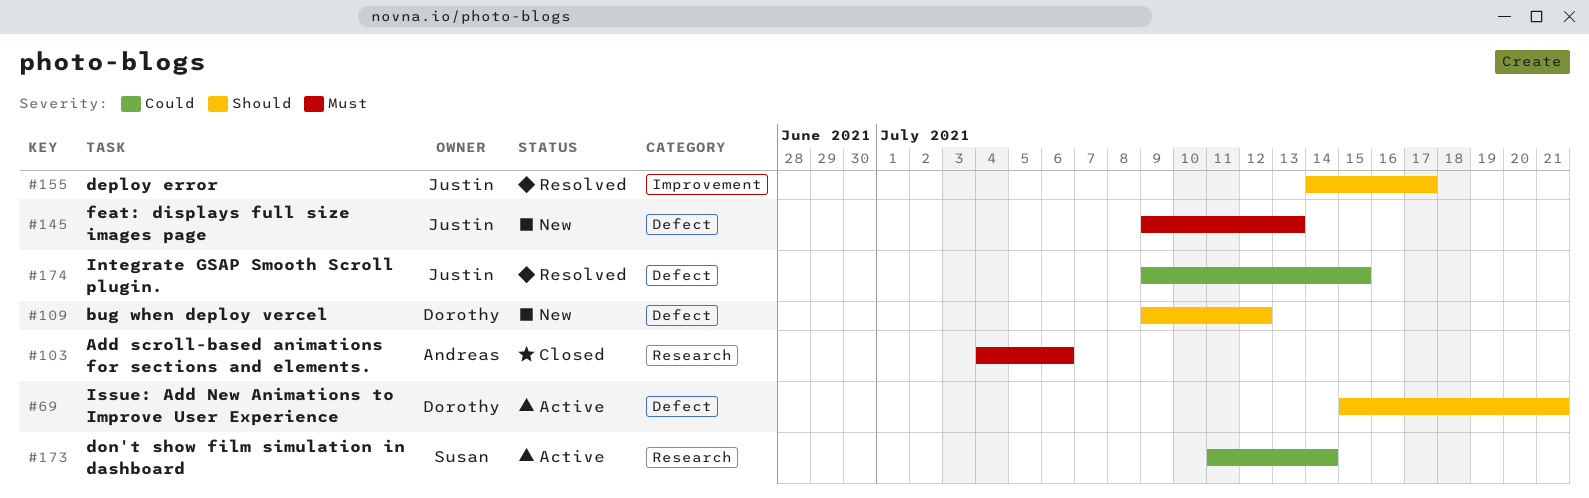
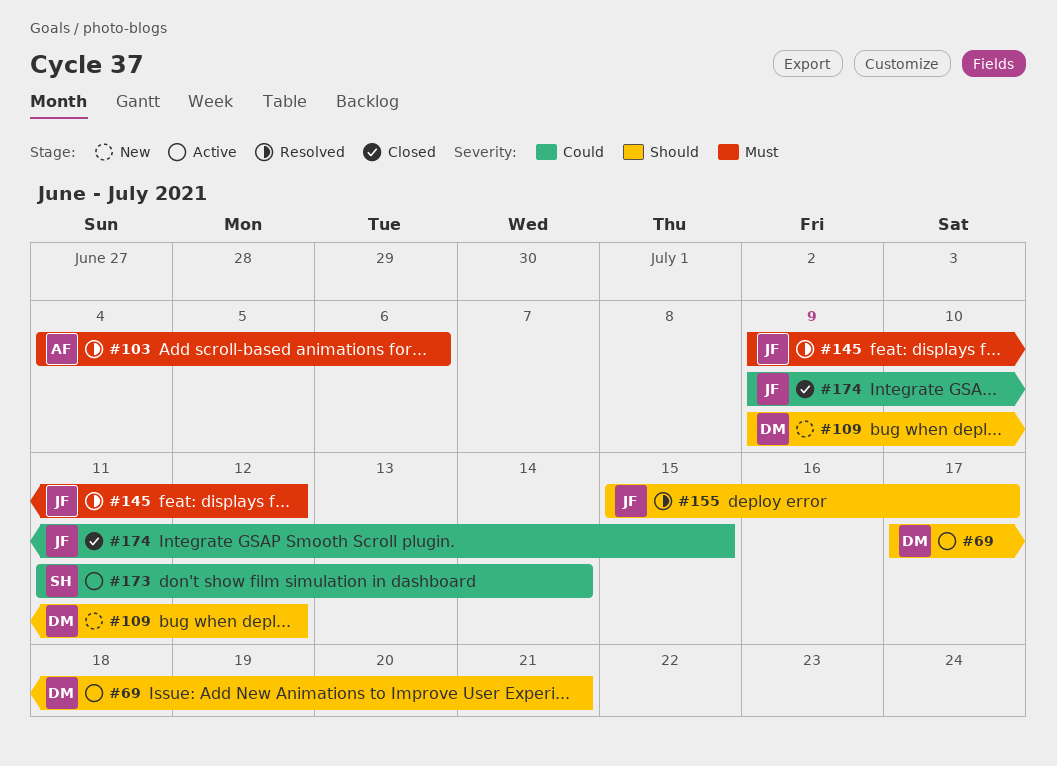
#69, start: Jul 15 -> Jul 17
#103, status: Closed -> Resolved
#145, status: New -> Resolved
#145, due: Jul 13 -> Jul 12
#155, start: Jul 14 -> Jul 15
#174, status: Resolved -> Closed

